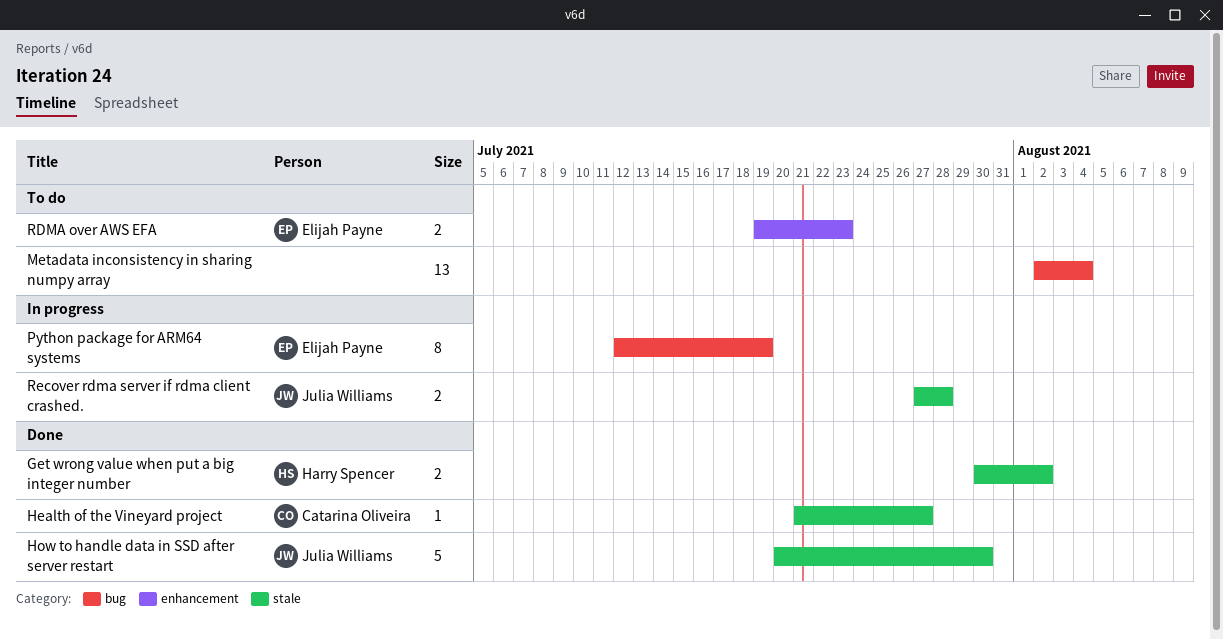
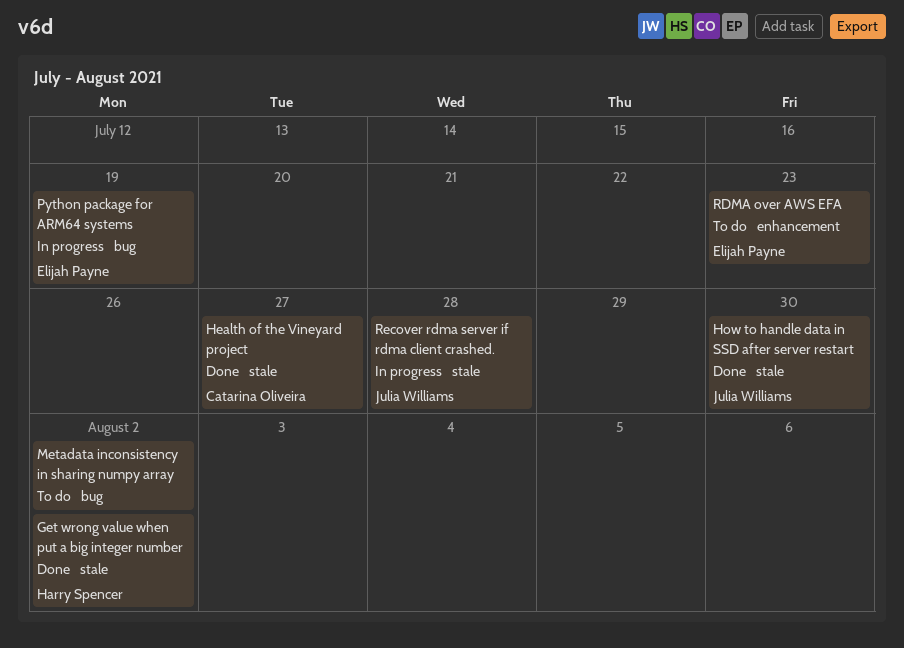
Metadata inconsistency in sharing numpy array, due: Aug 4 -> Aug 2

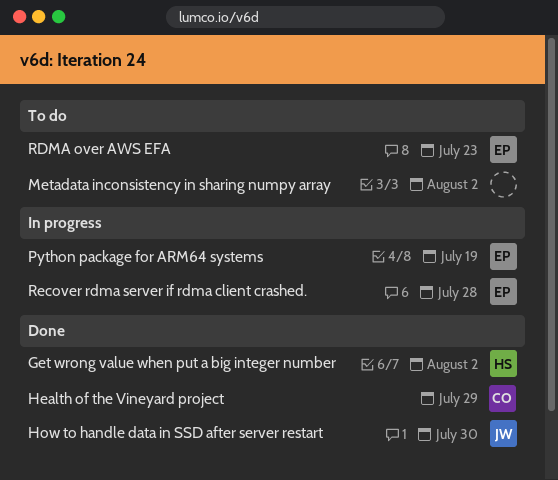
Health of the Vineyard project, due: Jul 27 -> Jul 29
Recover rdma server if rdma client crashed., owner: Julia Williams -> Elijah Payne

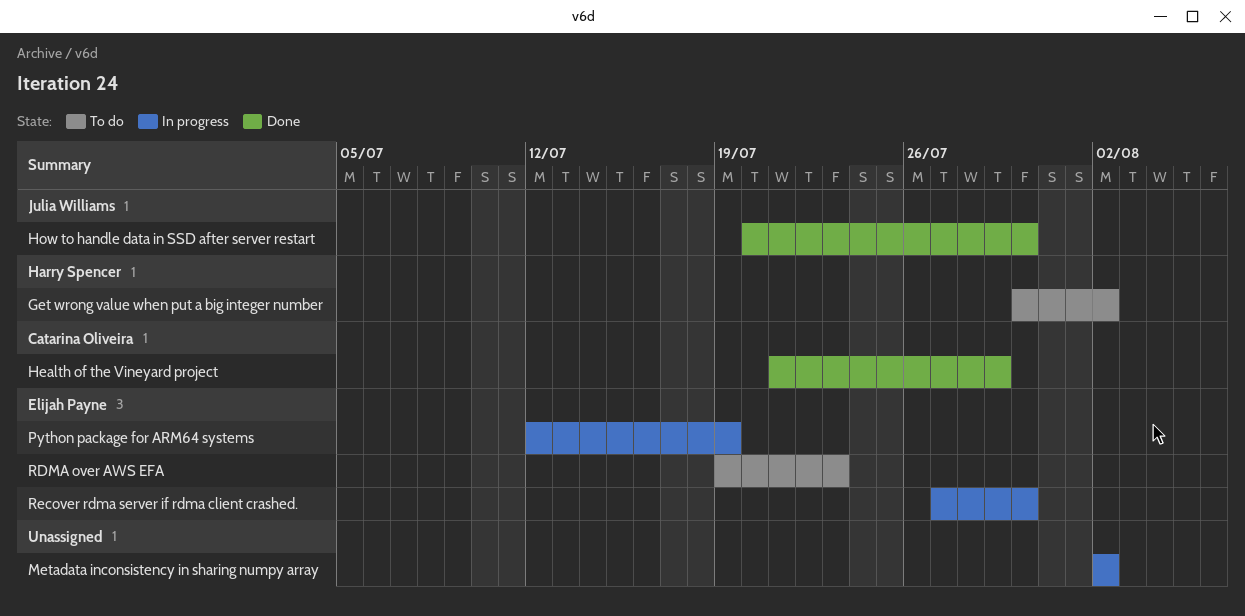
Get wrong value when put a big integer number, status: Done -> To do
Metadata inconsistency in sharing numpy array, status: To do -> In progress
Recover rdma server if rdma client crashed., due: Jul 28 -> Jul 30

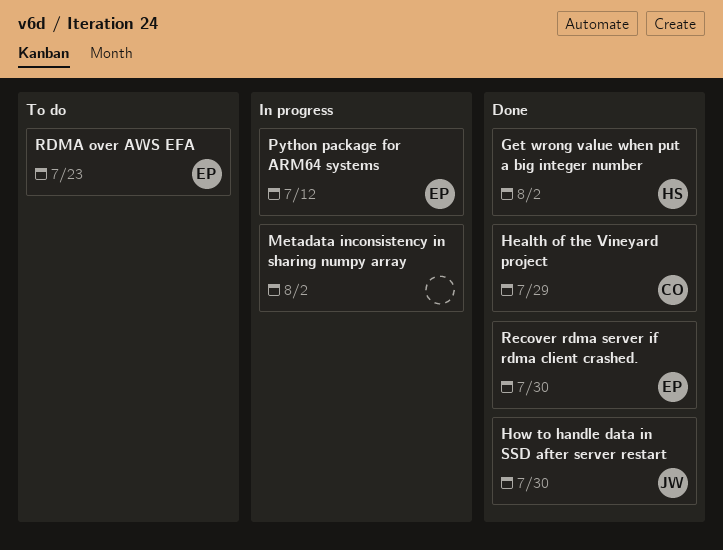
Get wrong value when put a big integer number, status: To do -> Done
Python package for ARM64 systems, due: Jul 19 -> Jul 12
Recover rdma server if rdma client crashed., status: In progress -> Done

